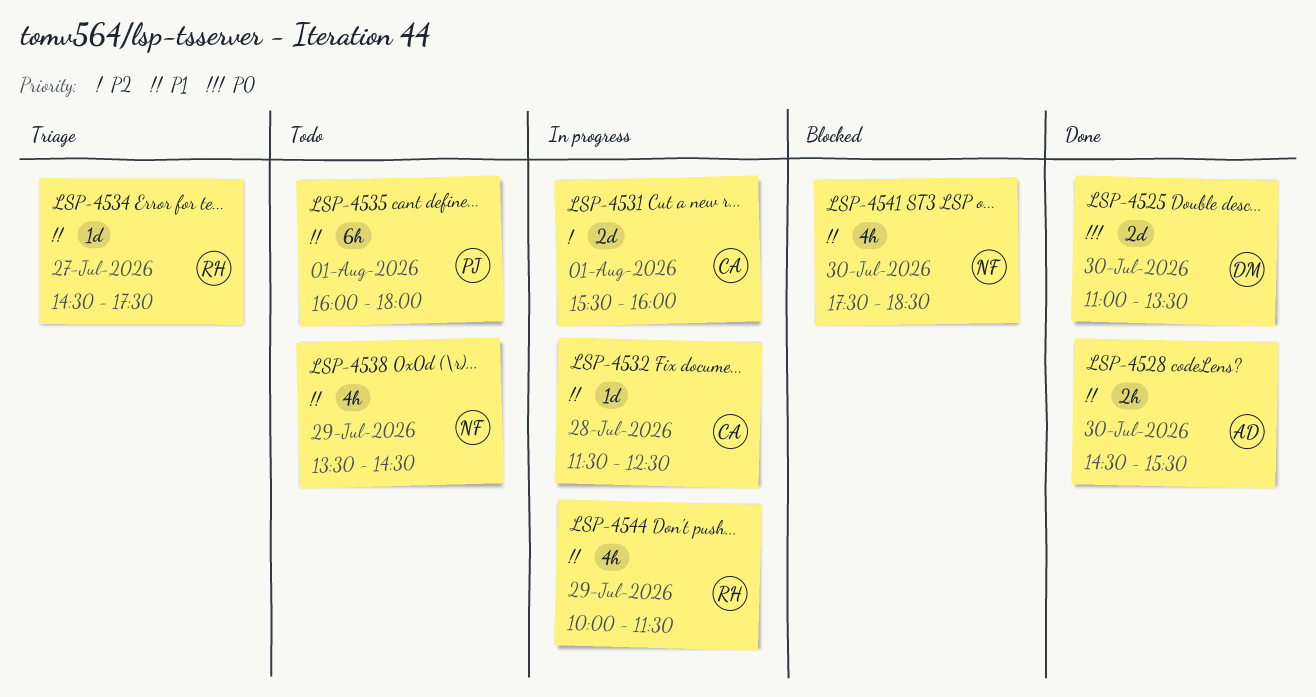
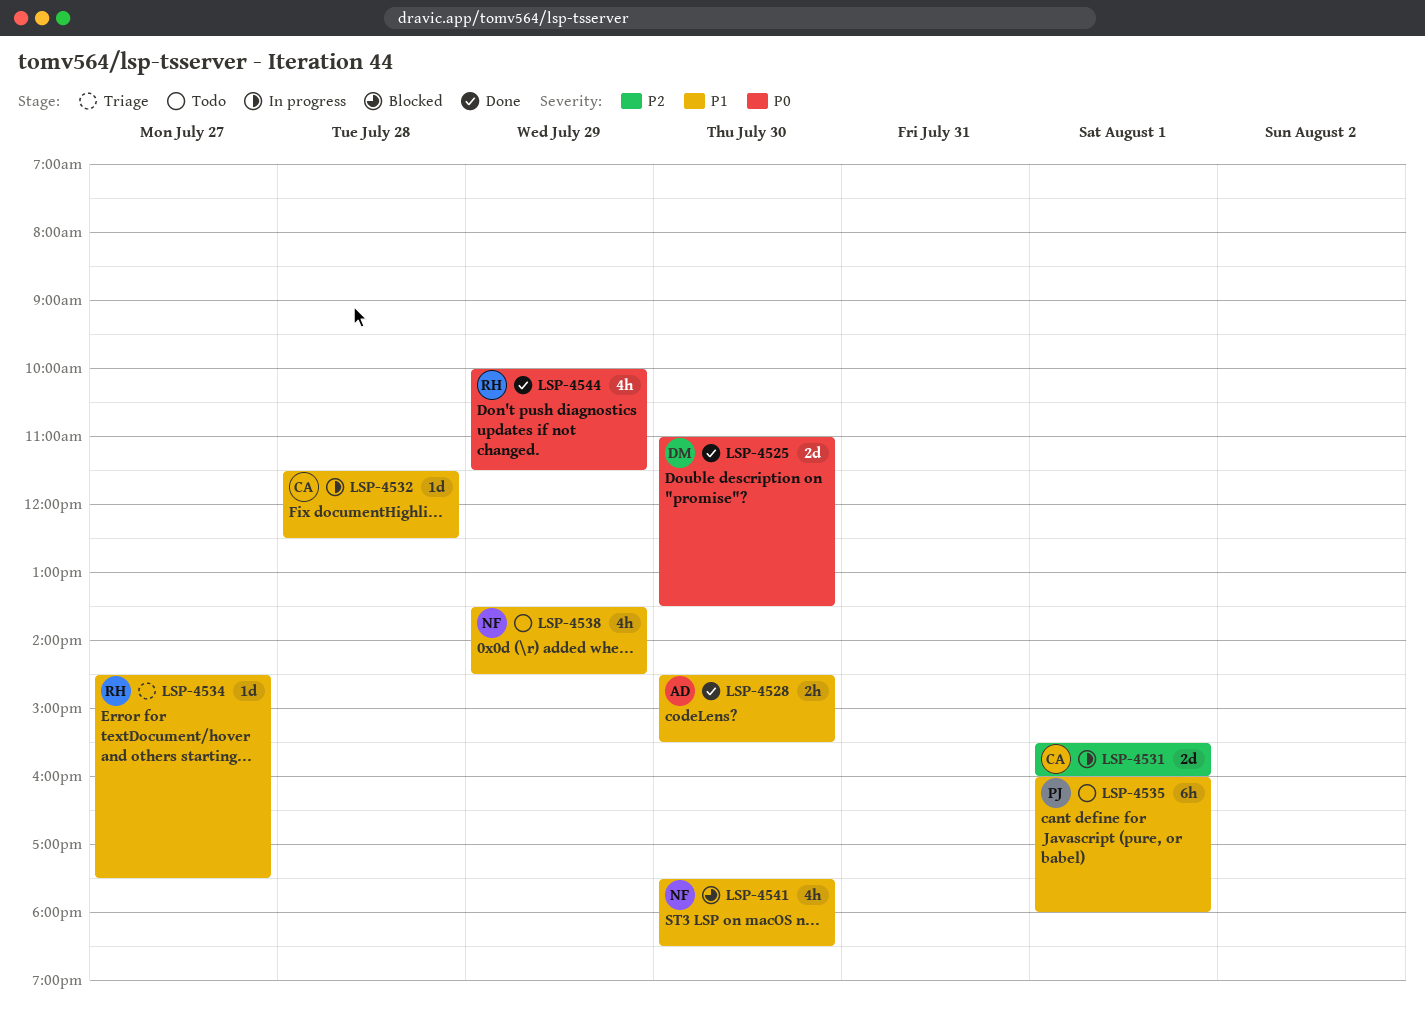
LSP-4544, status: In progress -> Done
LSP-4544, priority: P1 -> P0

